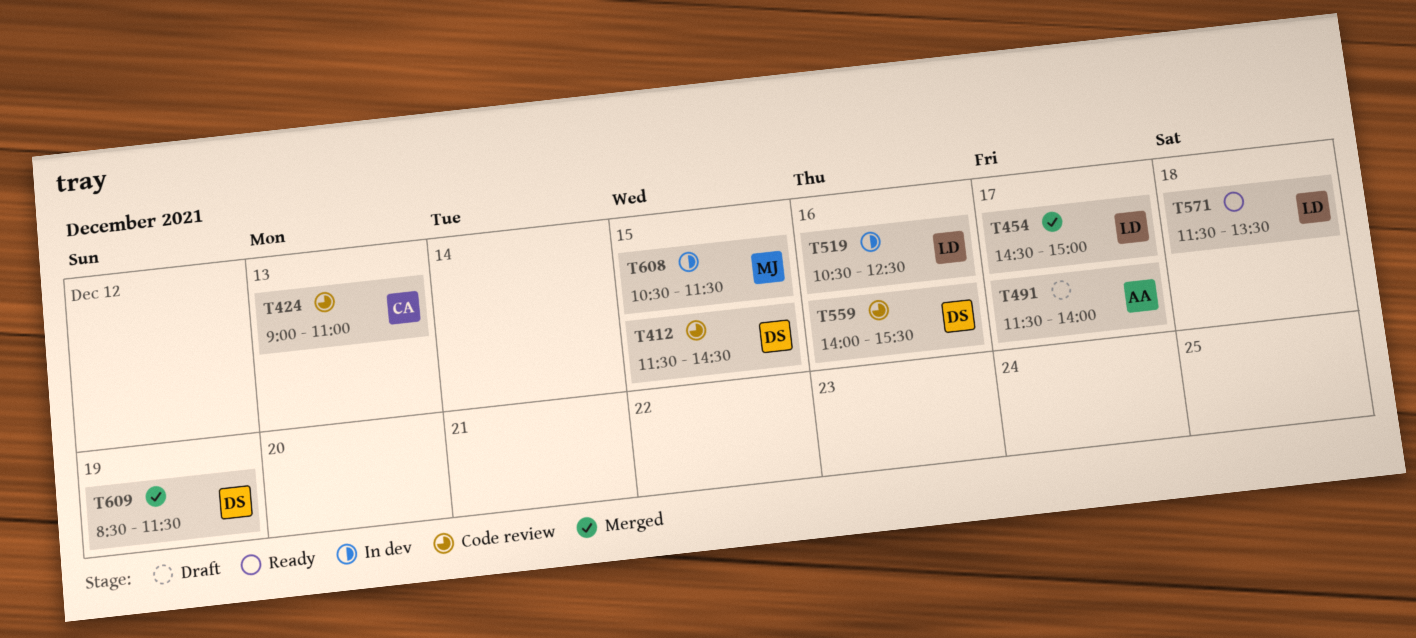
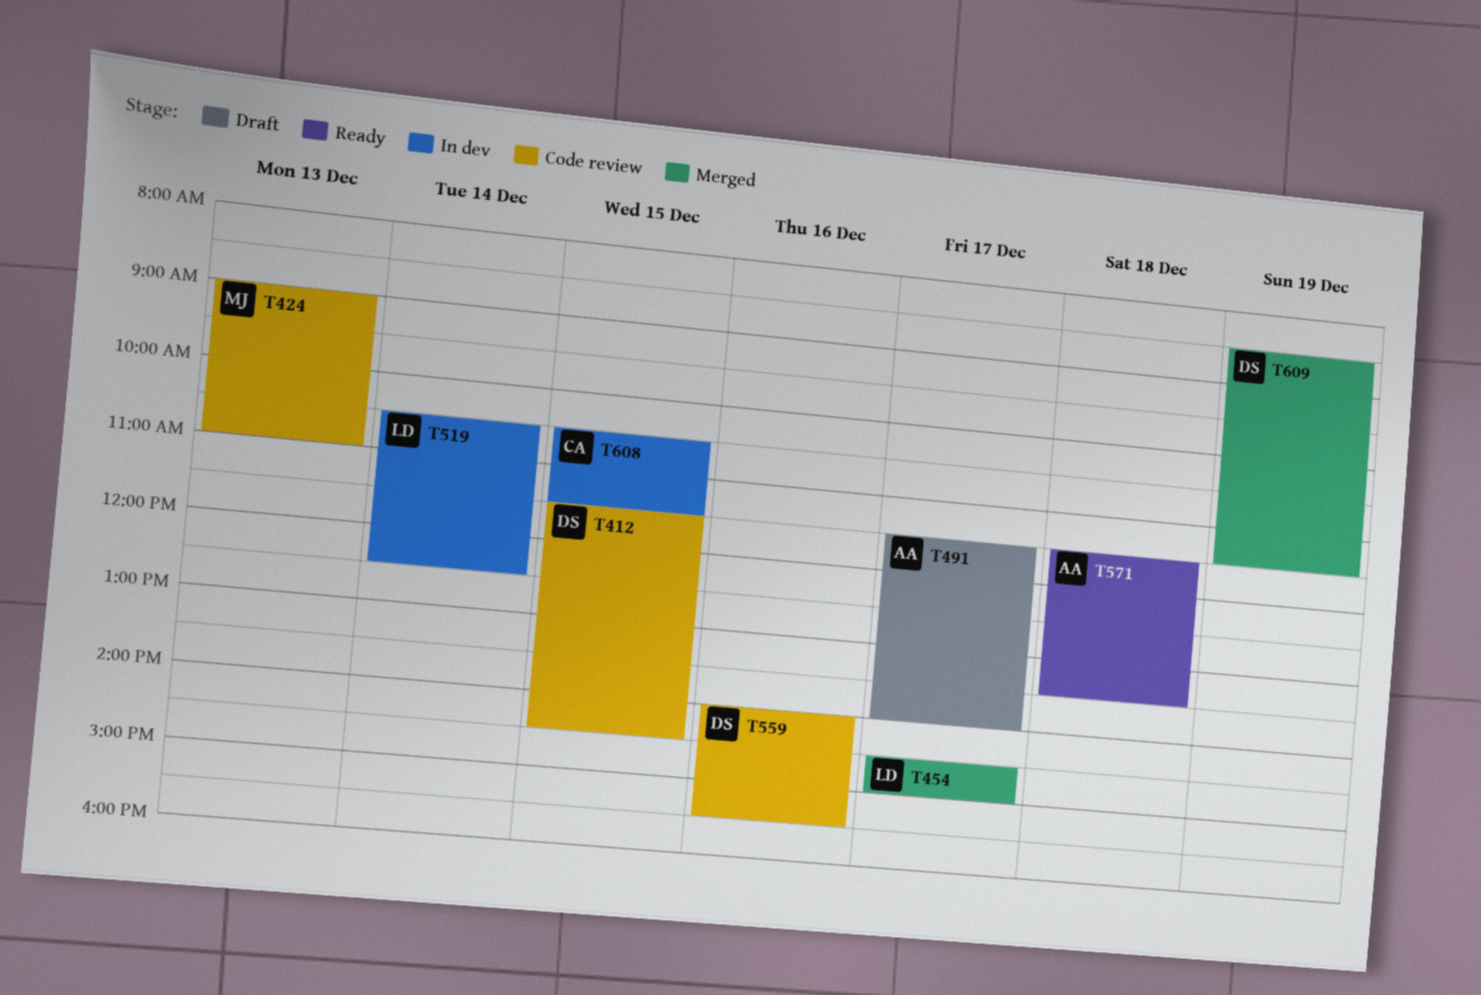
T424, owner: CA -> MJ
T519, day: Dec 16 -> Dec 14
T571, owner: LD -> AA
T608, owner: MJ -> CA

